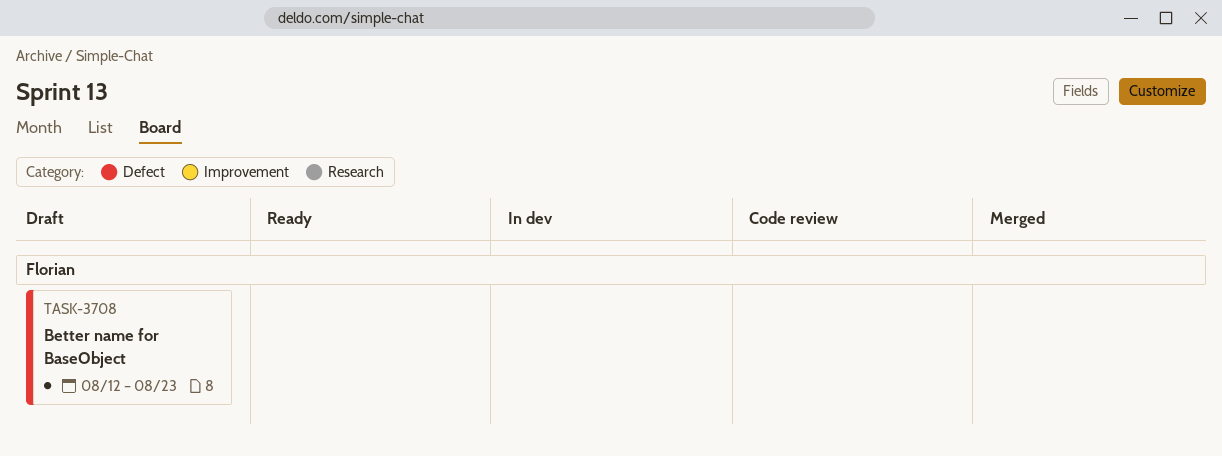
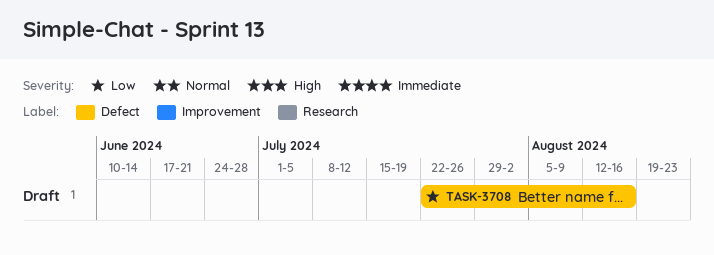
TASK-3708, start: Aug 12 -> Jul 22
TASK-3708, due: Aug 23 -> Aug 16

